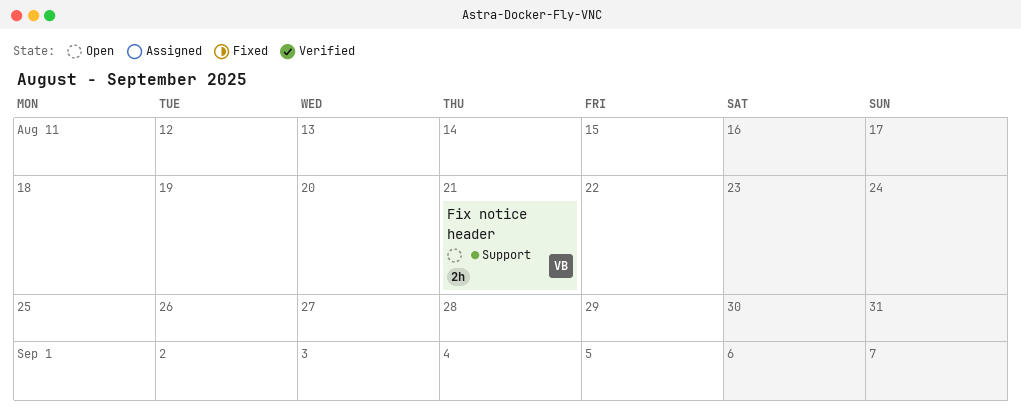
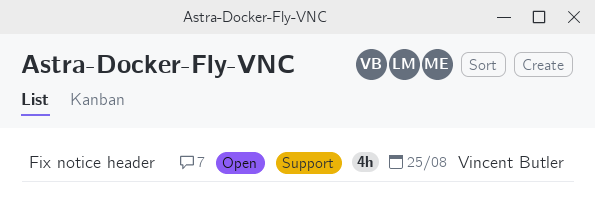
Fix notice header, estimate: 2h -> 4h
Fix notice header, due: Aug 21 -> Aug 25

